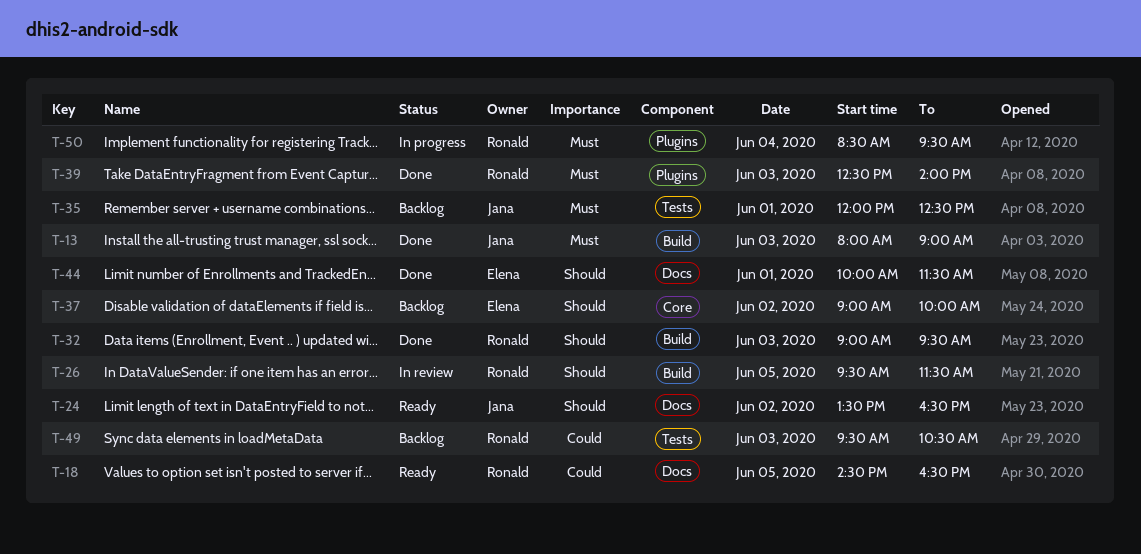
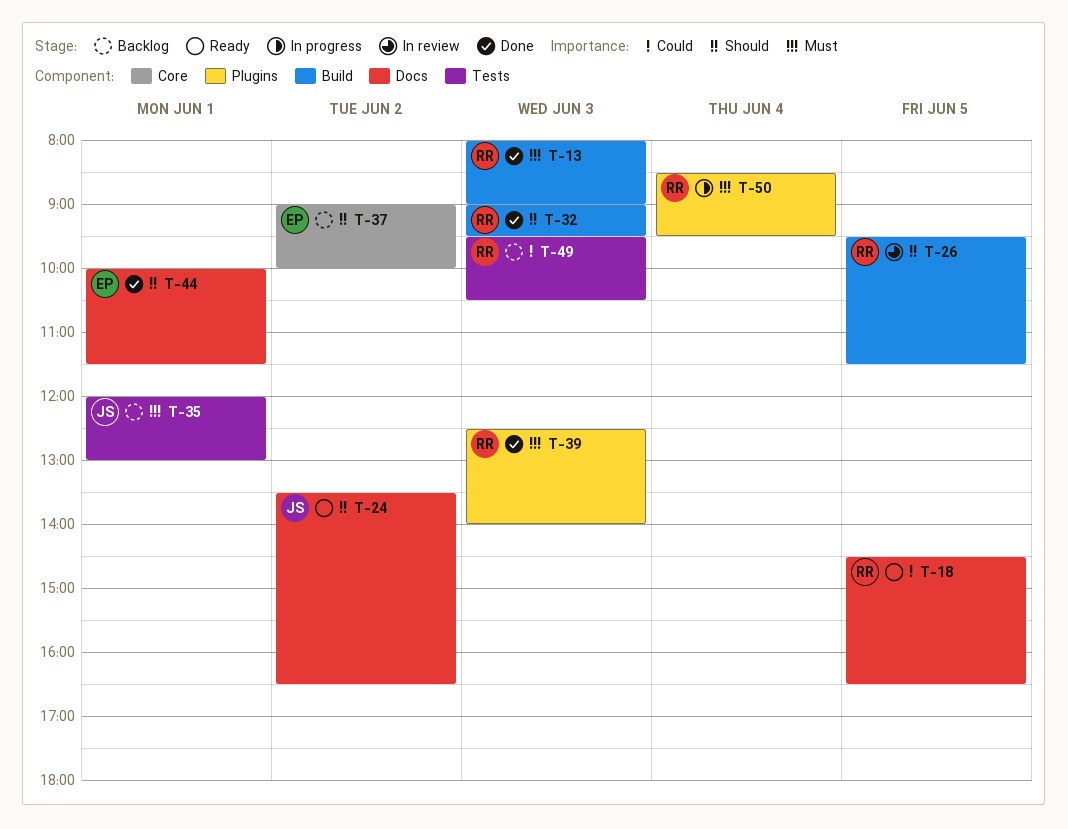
T-13, owner: Jana -> Ronald
T-35, ends: 12:30 -> 13:00

